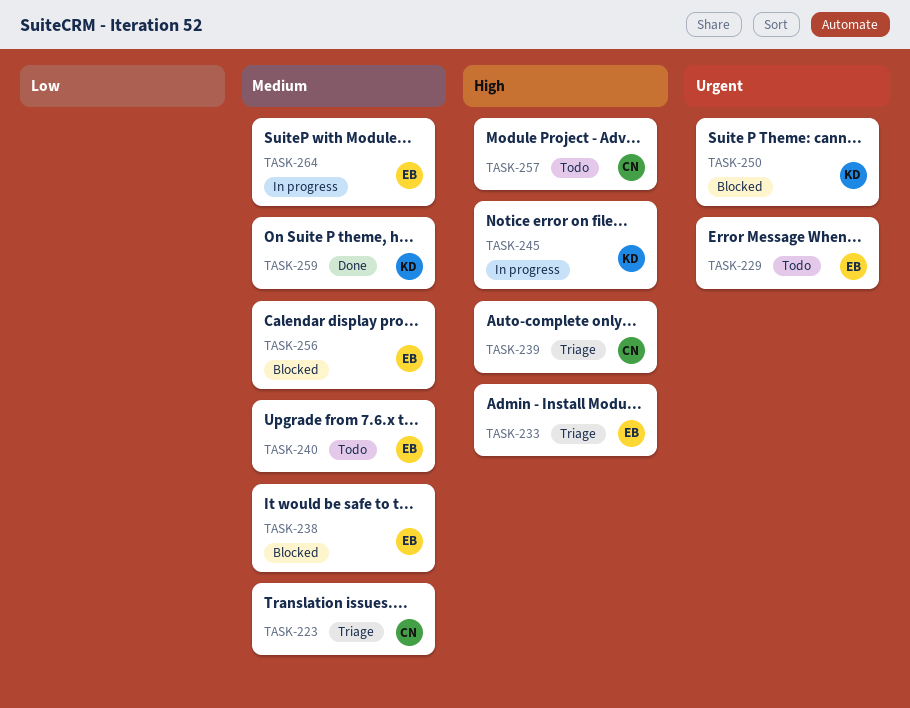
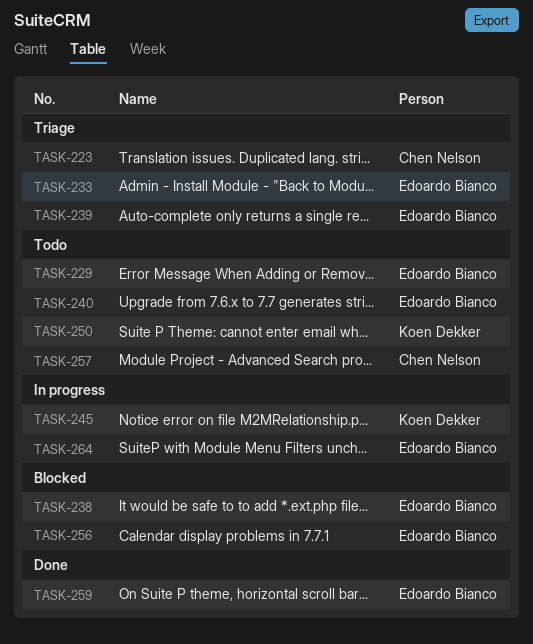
TASK-239, owner: Chen Nelson -> Edoardo Bianco
TASK-250, status: Blocked -> Todo
TASK-259, owner: Koen Dekker -> Edoardo Bianco

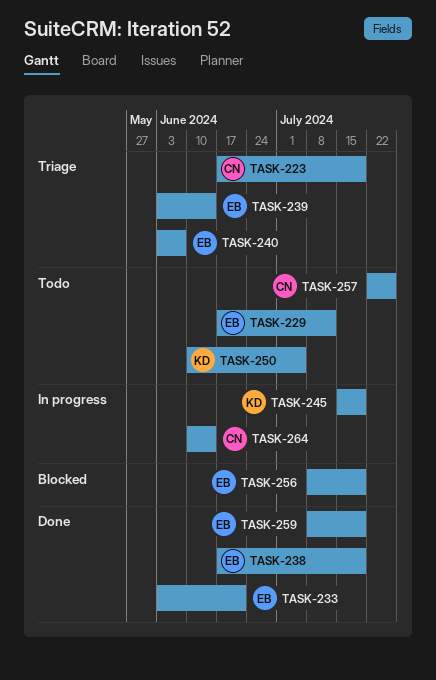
TASK-233, status: Triage -> Done
TASK-238, status: Blocked -> Done
TASK-240, status: Todo -> Triage
TASK-264, owner: Edoardo Bianco -> Chen Nelson

